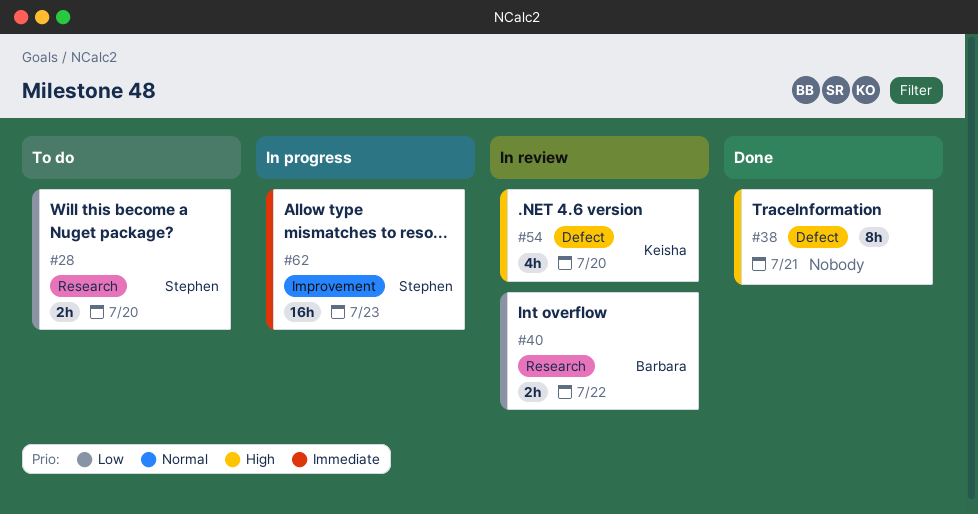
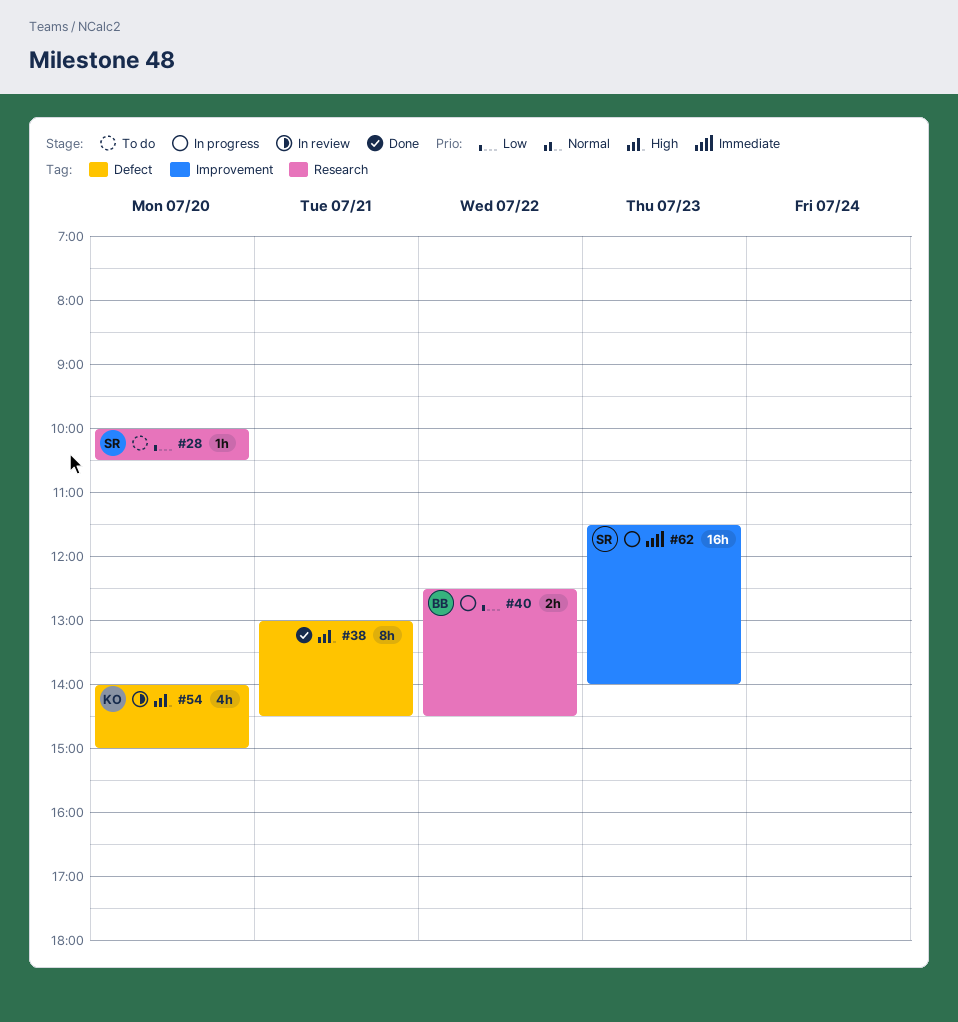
#28, estimate: 2h -> 1h
#40, status: In review -> In progress

